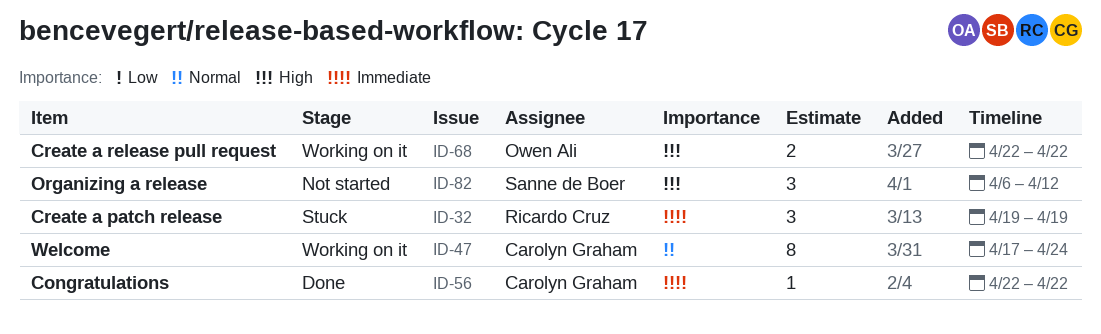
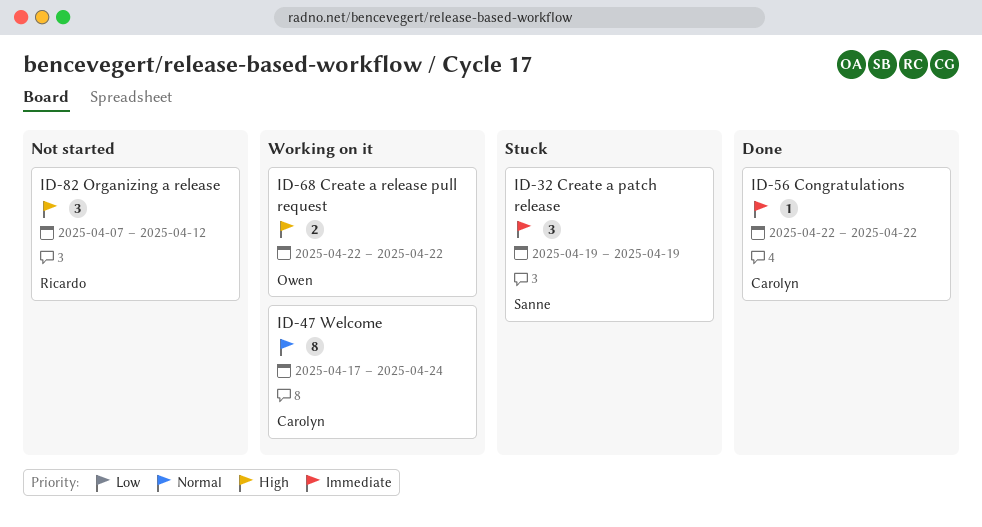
ID-32, owner: Ricardo Cruz -> Sanne de Boer
ID-82, owner: Sanne de Boer -> Ricardo Cruz
ID-82, start: Apr 6 -> Apr 7

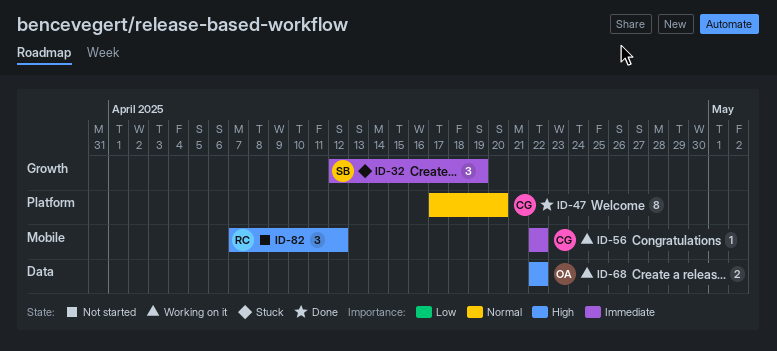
ID-32, start: Apr 19 -> Apr 12
ID-47, status: Working on it -> Done
ID-47, due: Apr 24 -> Apr 20
ID-56, status: Done -> Working on it

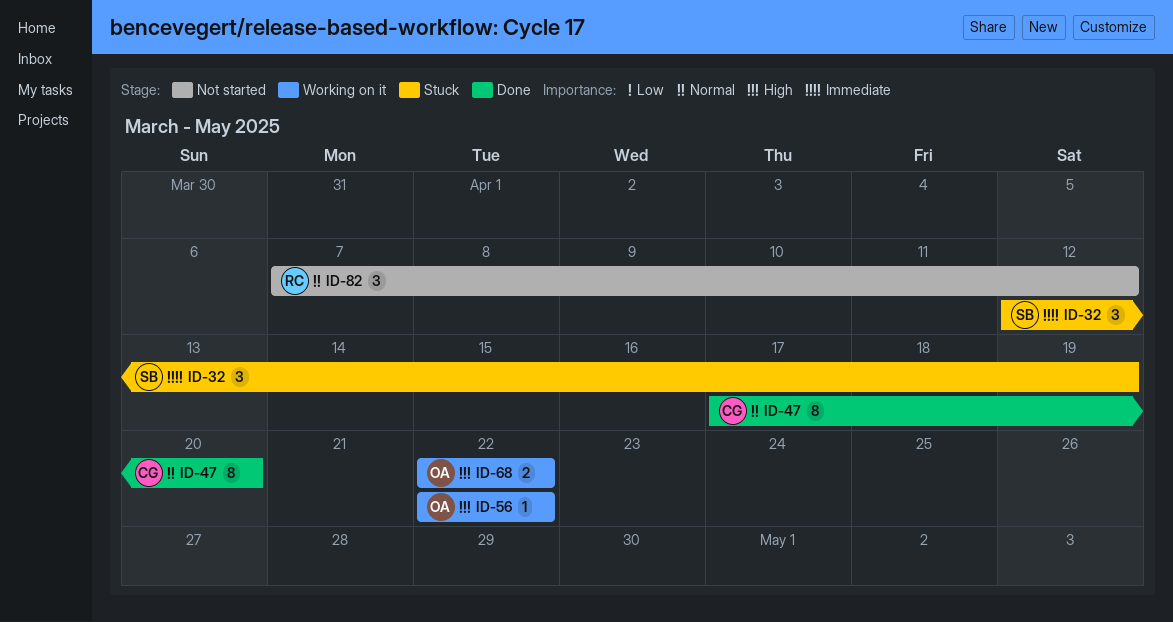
ID-56, owner: CG -> OA
ID-56, priority: Immediate -> High
ID-82, priority: High -> Normal

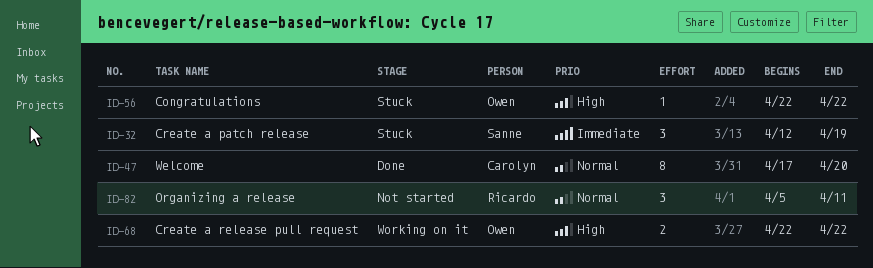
ID-56, status: Working on it -> Stuck
ID-82, start: Apr 7 -> Apr 5
ID-82, due: Apr 12 -> Apr 11

